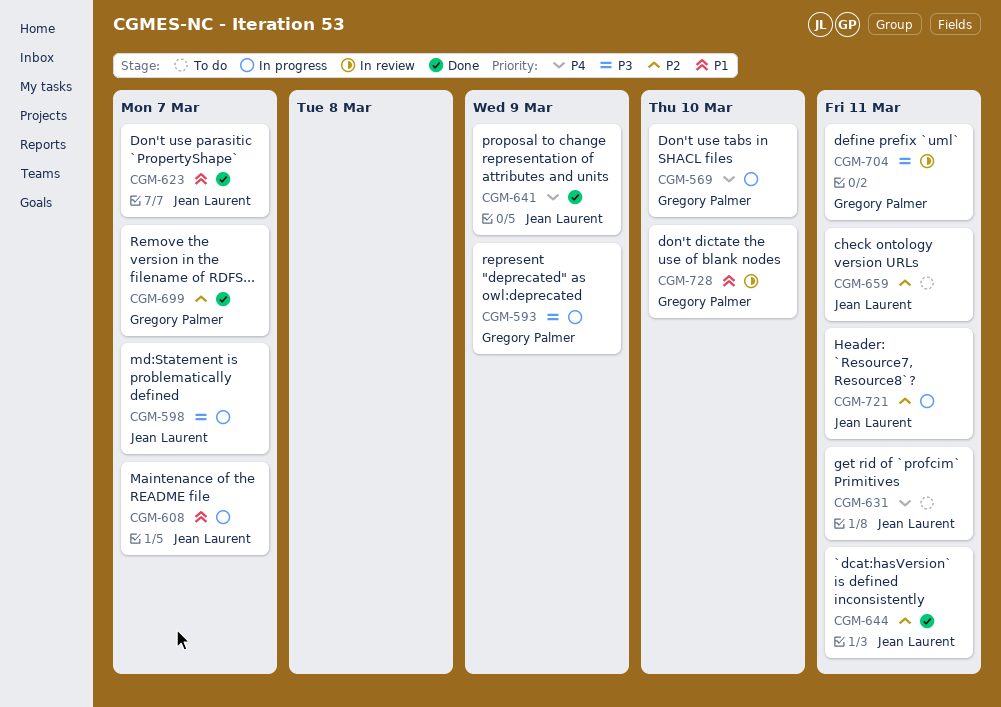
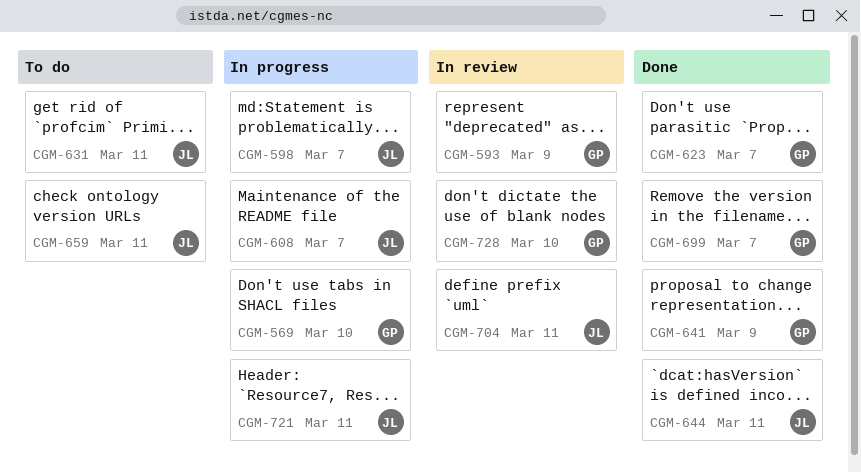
CGM-593, status: In progress -> In review
CGM-623, owner: Jean Laurent -> Gregory Palmer
CGM-641, owner: Jean Laurent -> Gregory Palmer
CGM-704, owner: Gregory Palmer -> Jean Laurent

